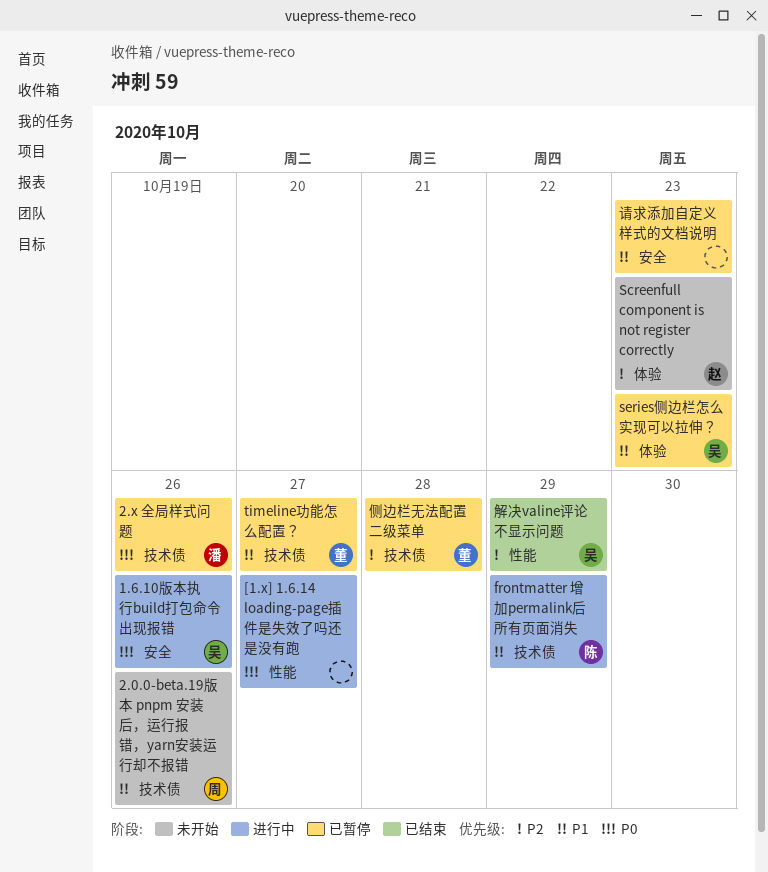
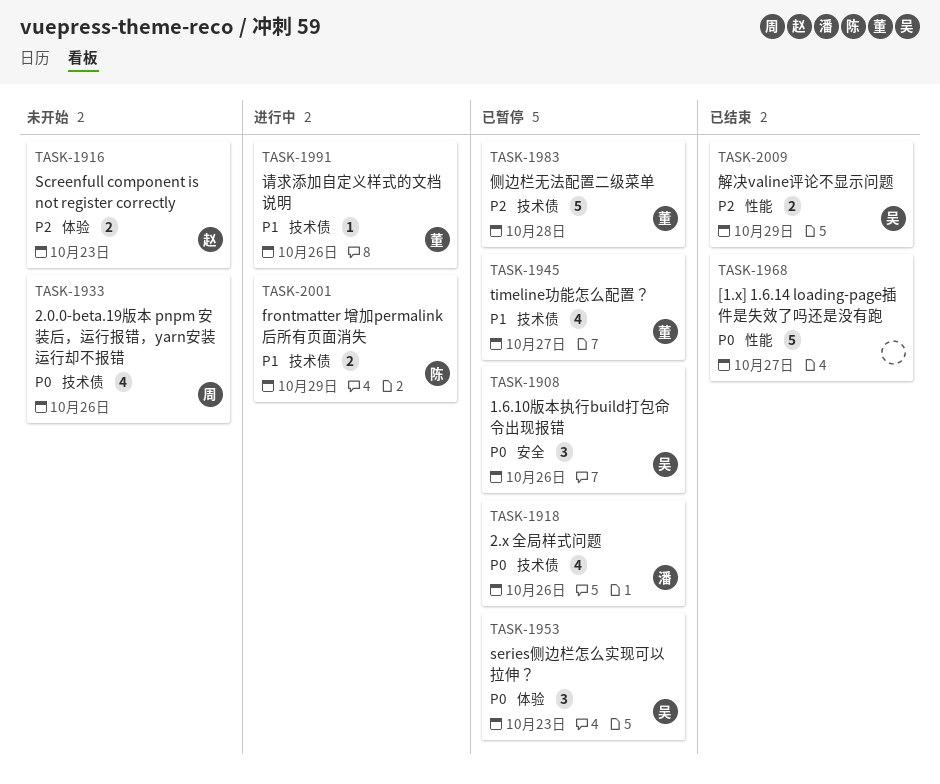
1.6.10版本执行build打包命令出现报错, status: 进行中 -> 已暂停
2.0.0-beta.19版本 pnpm 安装后，运行报错，yarn安装运行却不报错, priority: P1 -> P0
[1.x] 1.6.14 loading-page插件是失效了吗还是没有跑, status: 进行中 -> 已结束
series侧边栏怎么实现可以拉伸？, priority: P1 -> P0
请求添加自定义样式的文档说明, status: 已暂停 -> 进行中
请求添加自定义样式的文档说明, owner: none -> 董
请求添加自定义样式的文档说明, label: 安全 -> 技术债
请求添加自定义样式的文档说明, due: Oct 23 -> Oct 26

